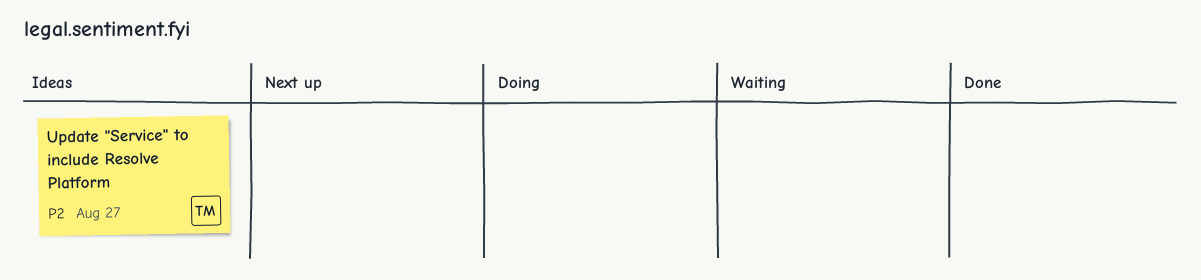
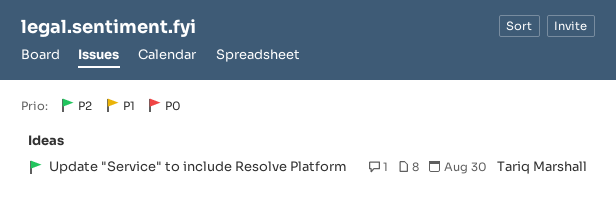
Update "Service" to include Resolve Platform, due: Aug 27 -> Aug 30

